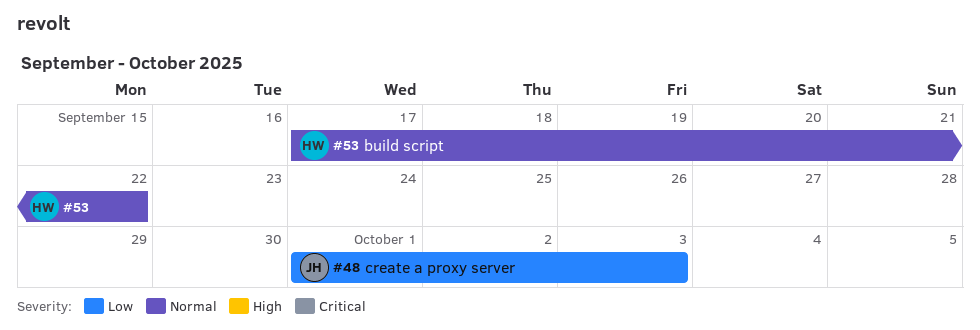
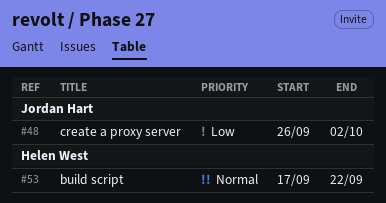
#48, start: Oct 1 -> Sep 26
#48, due: Oct 3 -> Oct 2

